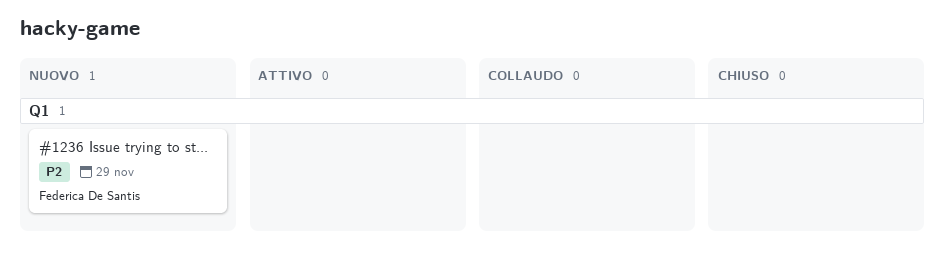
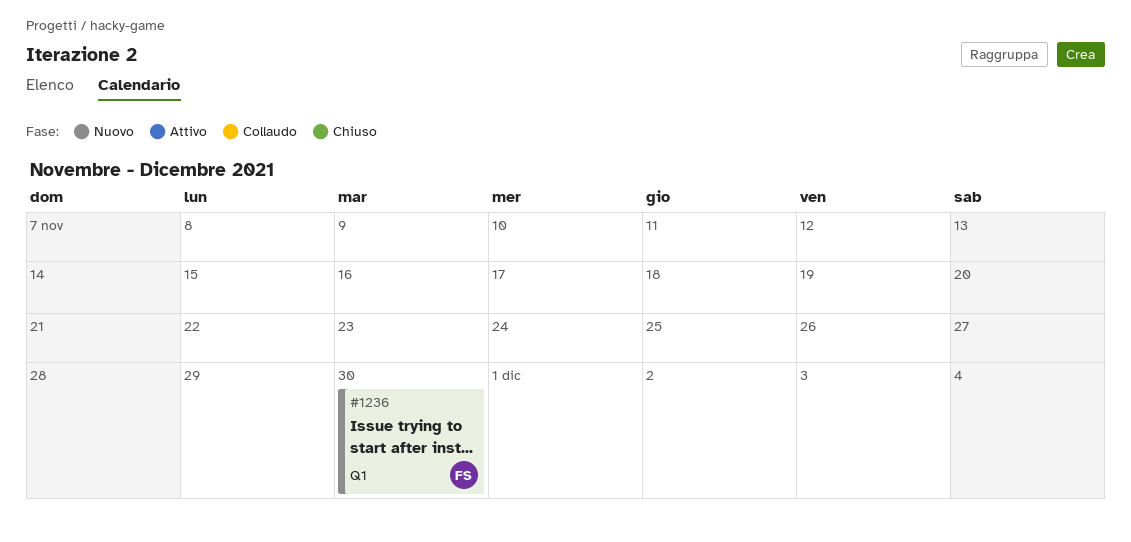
#1236, due: Nov 29 -> Nov 30

